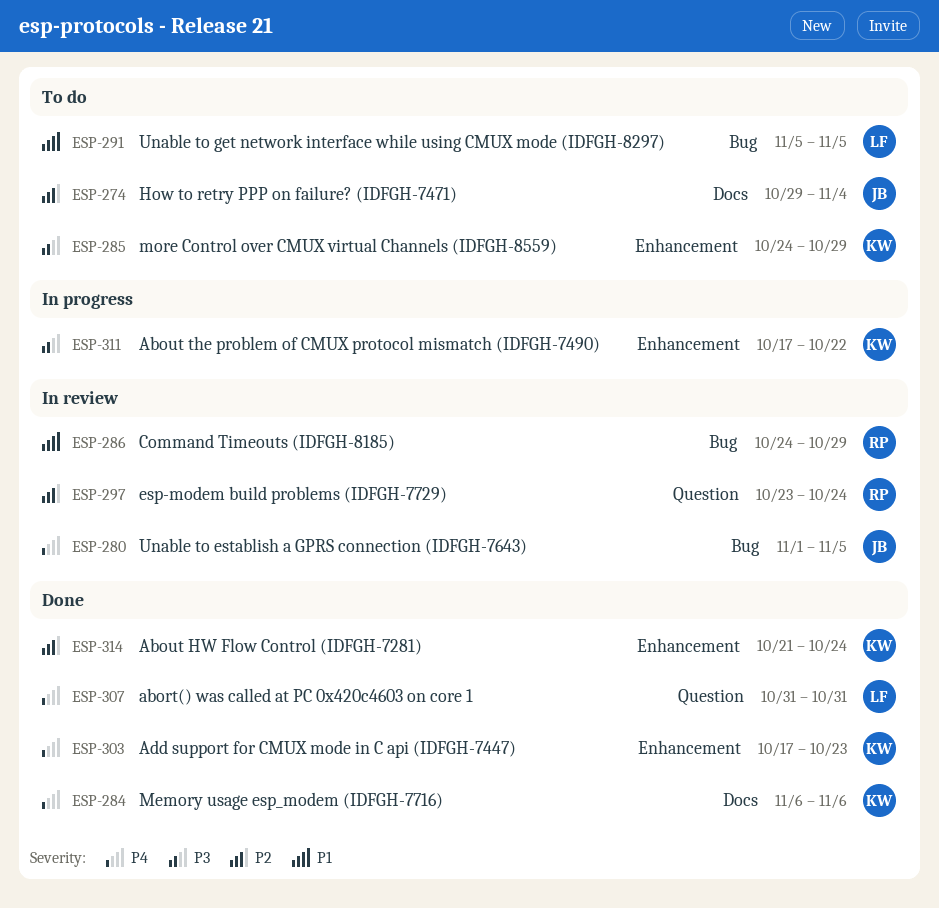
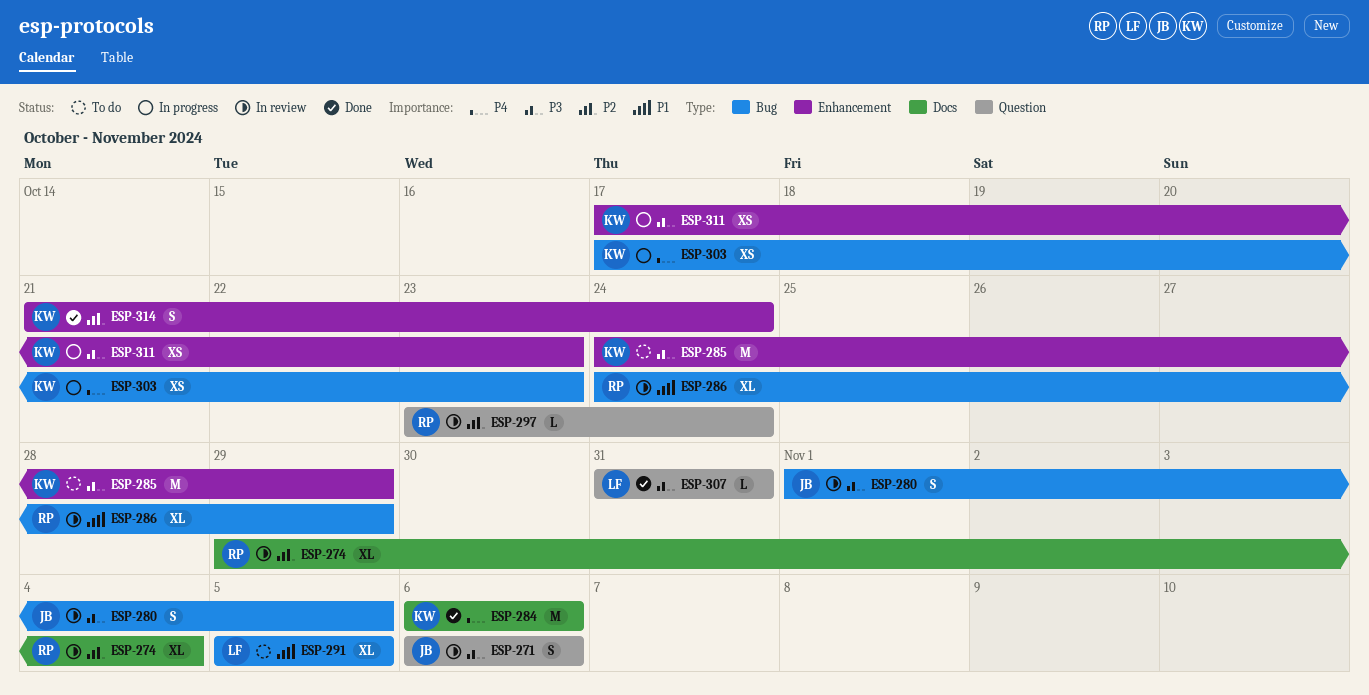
ESP-271: none -> present
ESP-274, status: To do -> In review
ESP-274, owner: JB -> RP
ESP-280, priority: P4 -> P3
ESP-303, status: Done -> In progress
ESP-303, label: Enhancement -> Bug
ESP-307, priority: P4 -> P3
ESP-311, due: Oct 22 -> Oct 23

